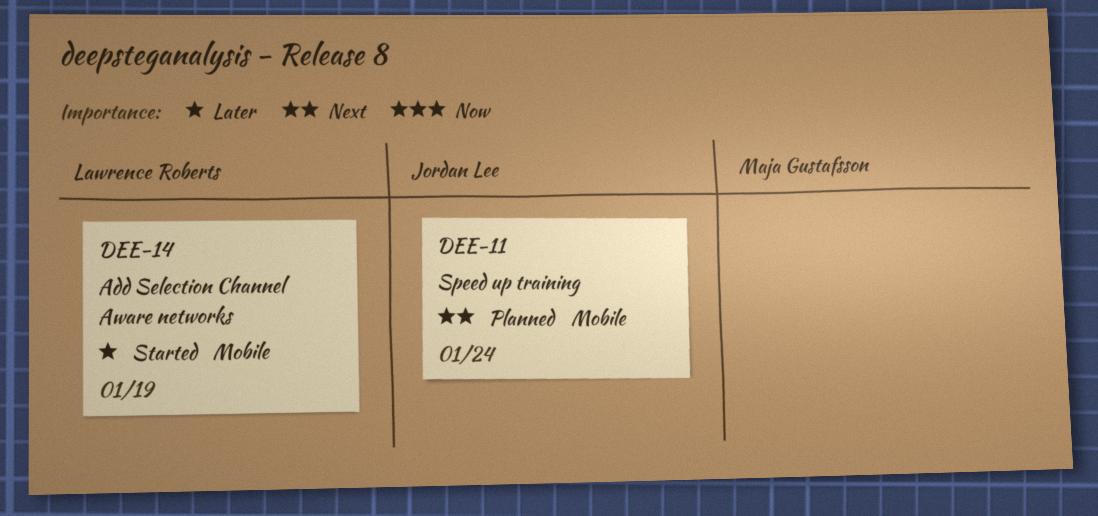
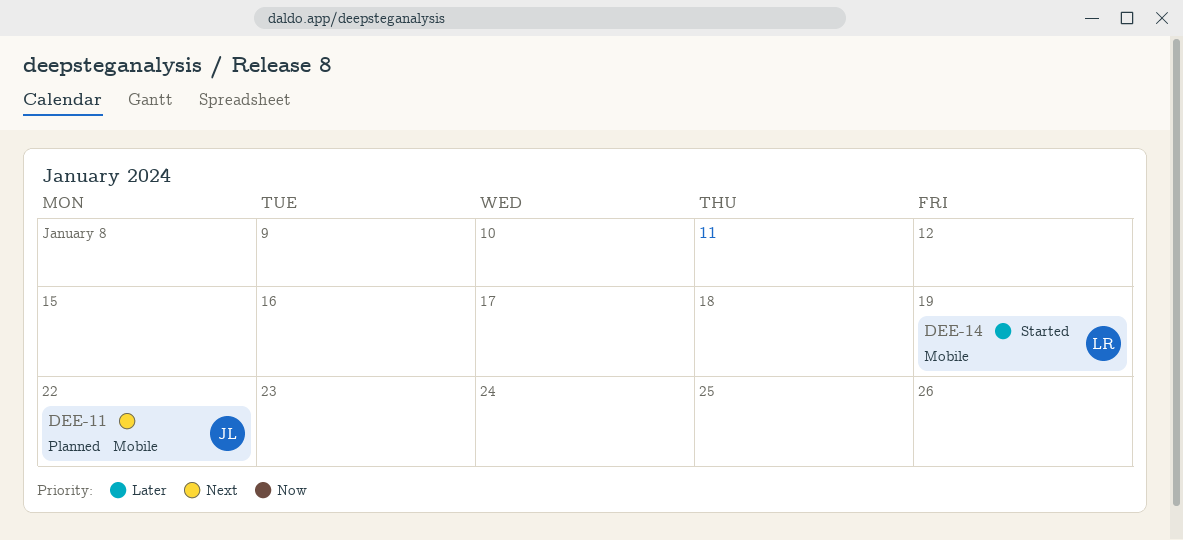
DEE-11, due: Jan 24 -> Jan 22

